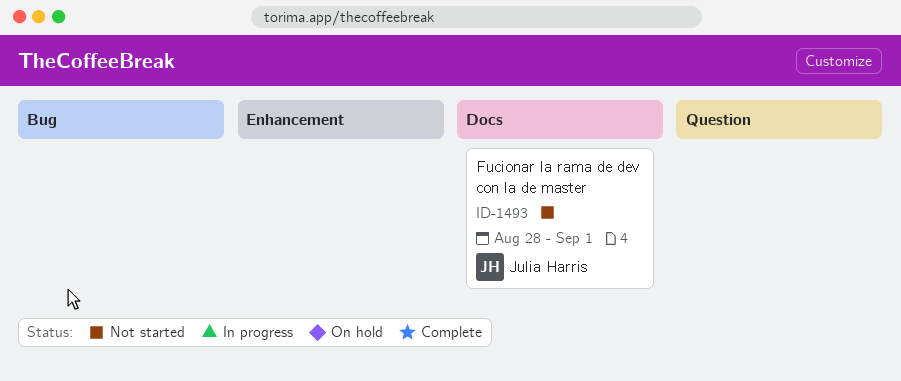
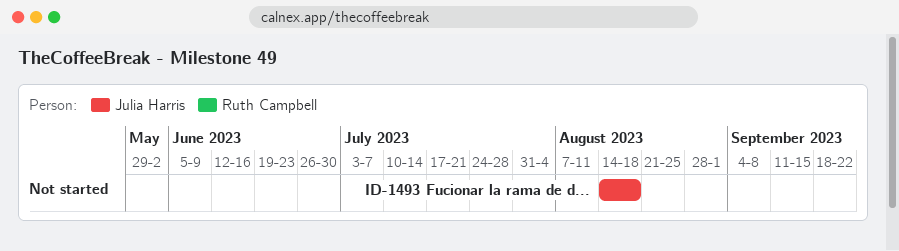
ID-1493, start: Aug 28 -> Aug 14
ID-1493, due: Sep 1 -> Aug 18

